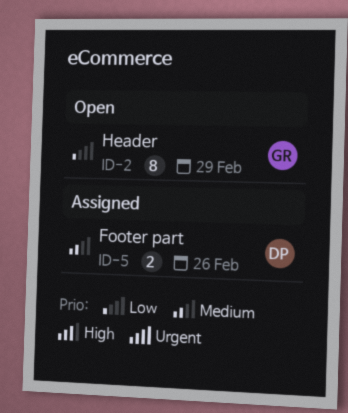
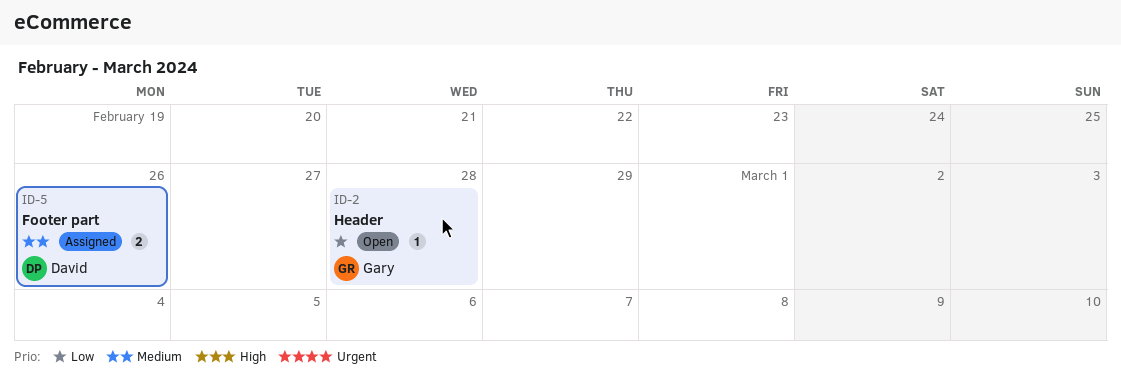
ID-2, estimate: 8 -> 1
ID-2, due: Feb 29 -> Feb 28

